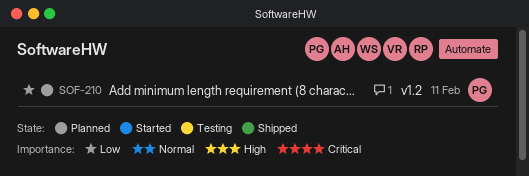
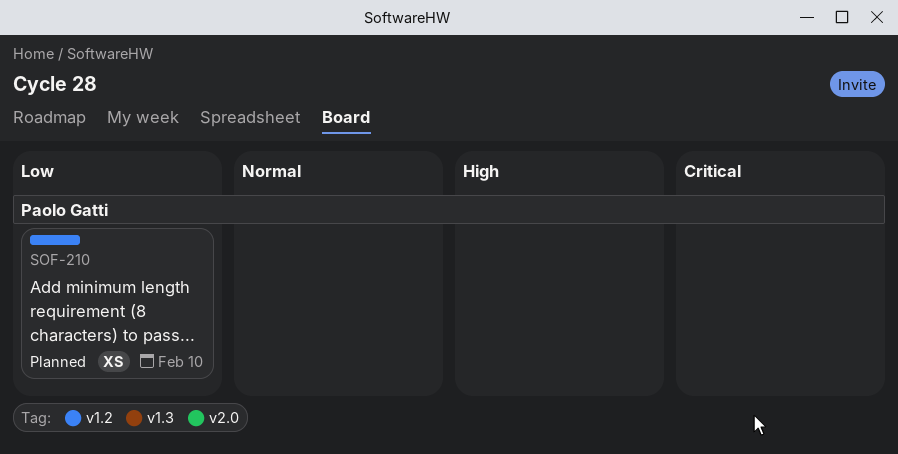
SOF-210, day: Feb 11 -> Feb 10

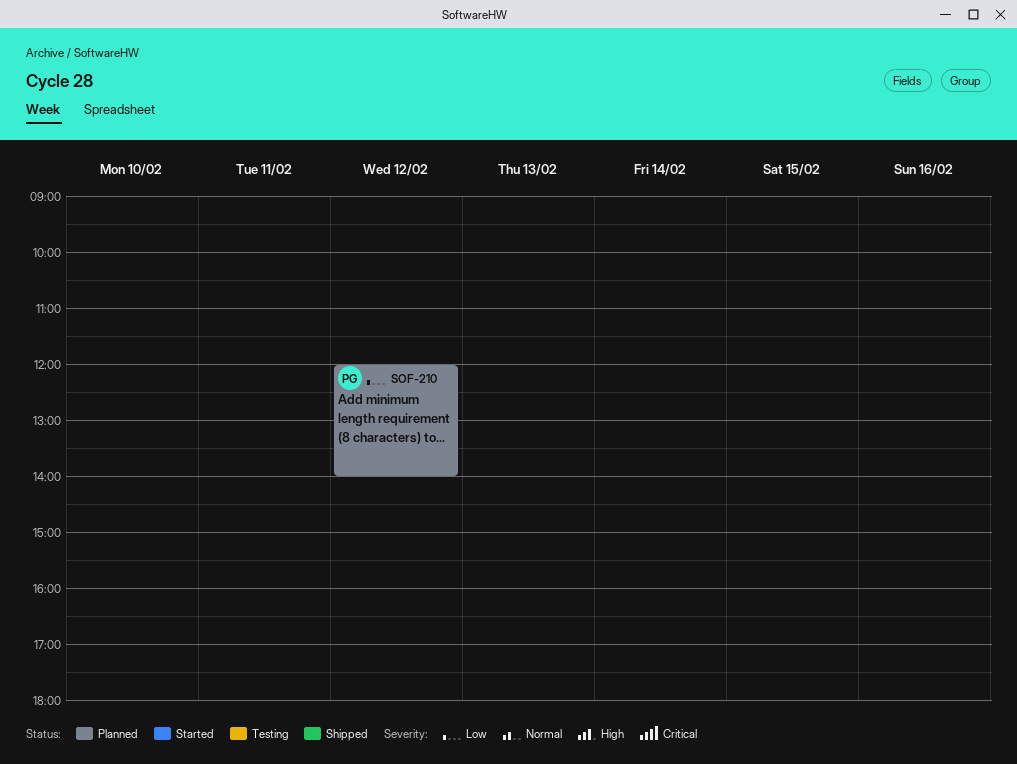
SOF-210, day: Feb 10 -> Feb 12

